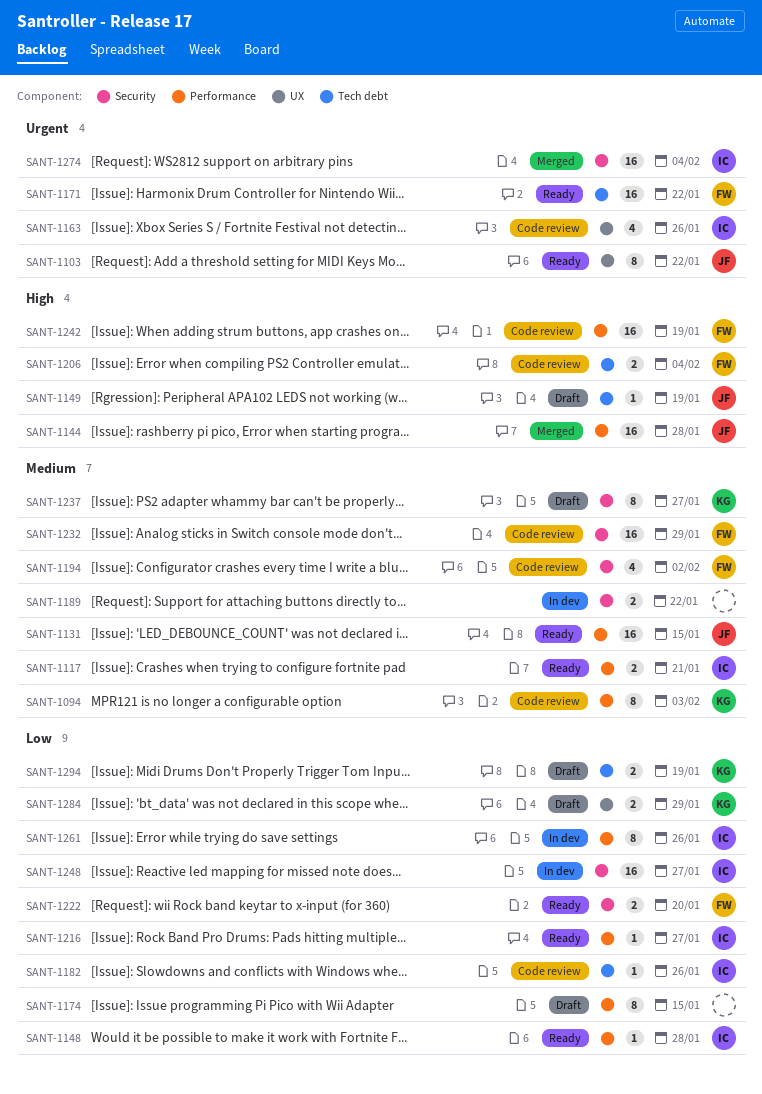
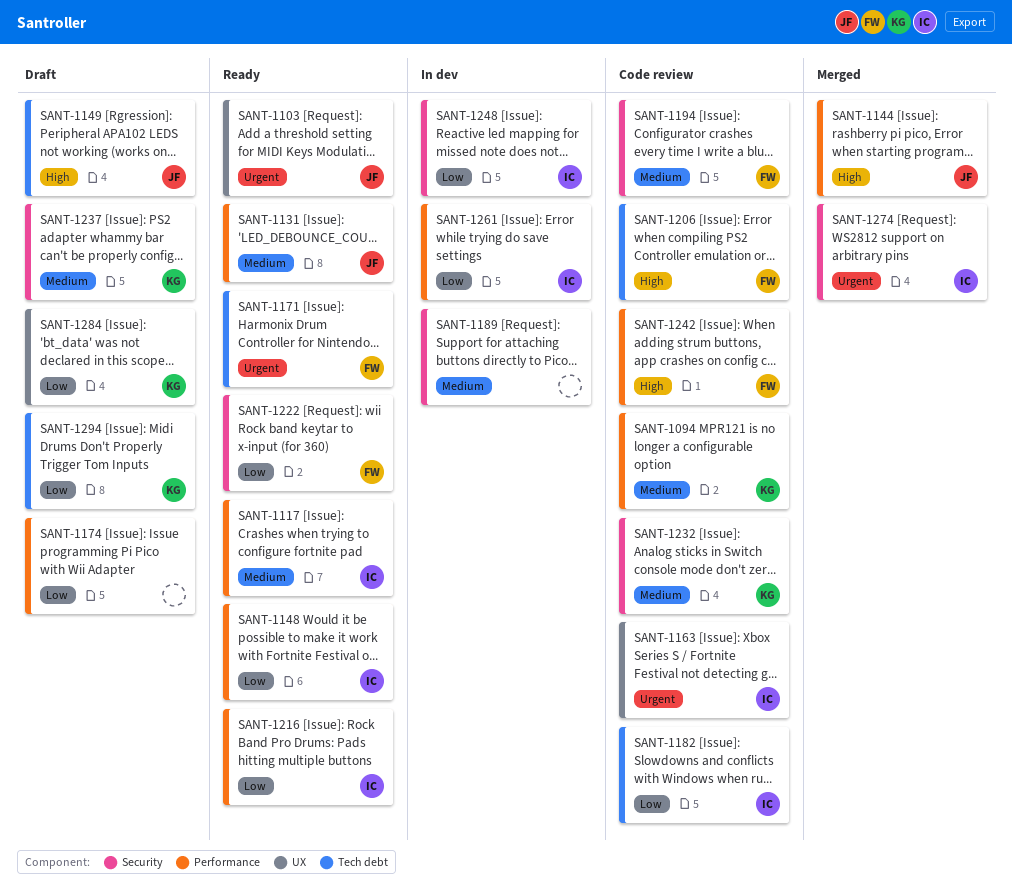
SANT-1232, owner: FW -> KG

